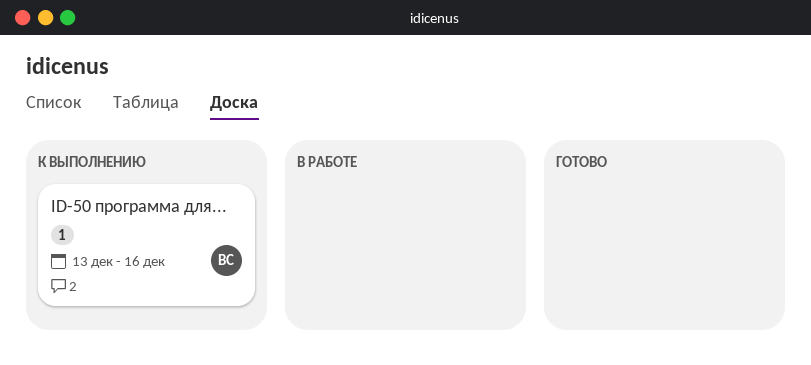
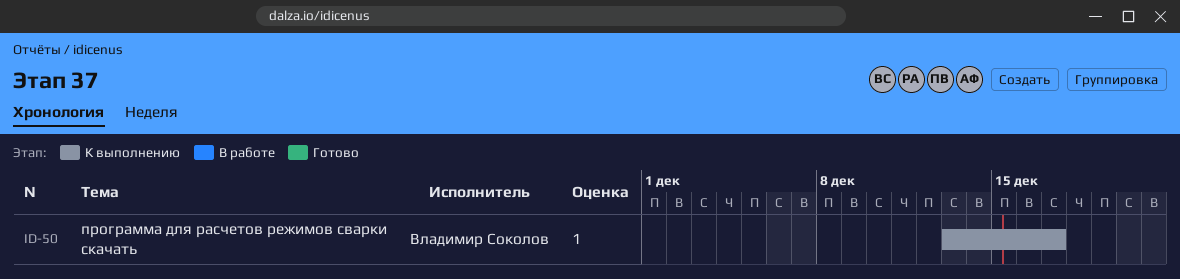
ID-50, due: Dec 16 -> Dec 17

